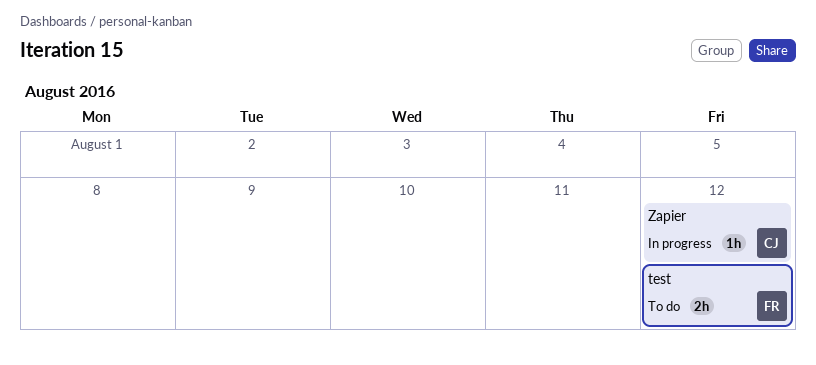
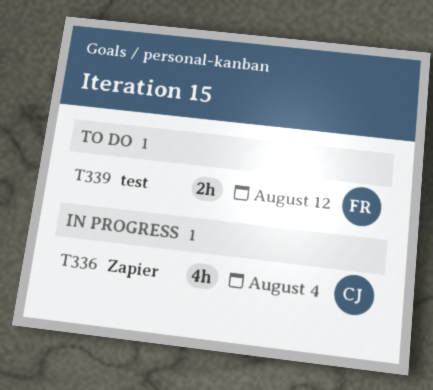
Zapier, estimate: 1h -> 4h
Zapier, due: Aug 12 -> Aug 4

